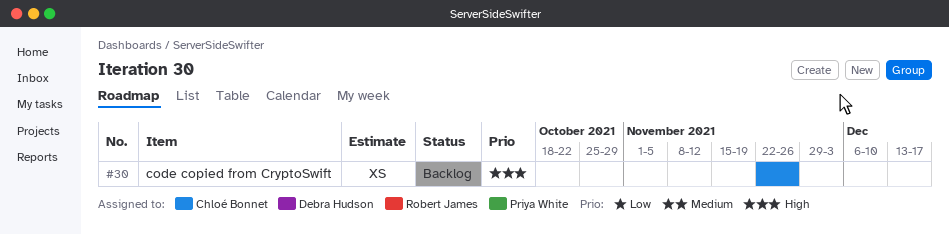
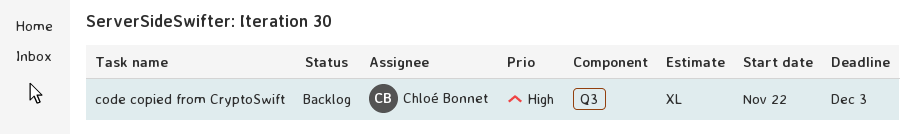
code copied from CryptoSwift, estimate: XS -> XL
code copied from CryptoSwift, due: Nov 26 -> Dec 3

